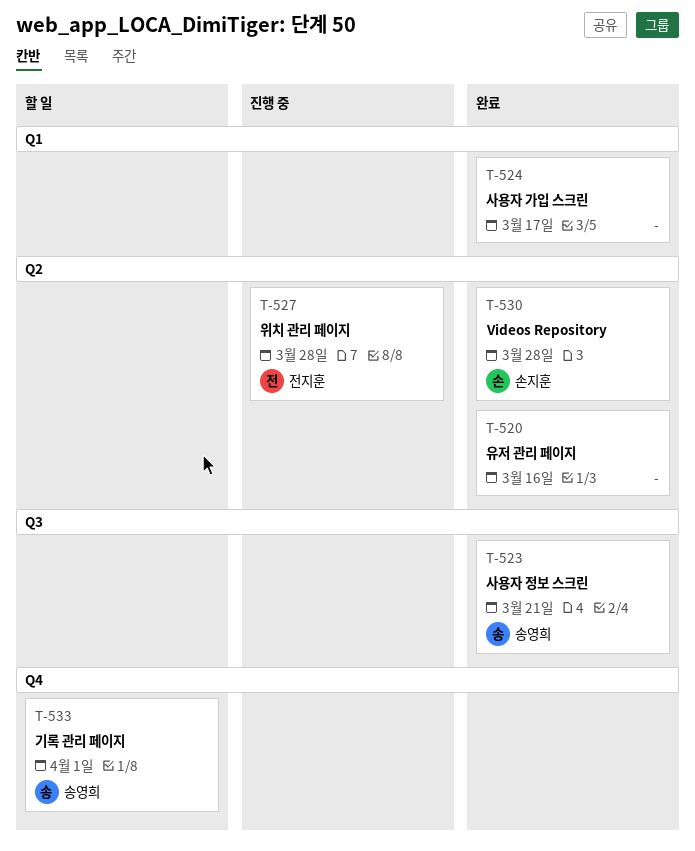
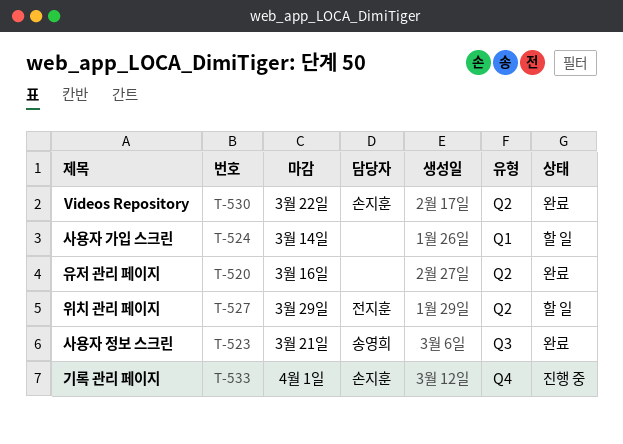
T-524, status: 완료 -> 할 일
T-524, due: Mar 17 -> Mar 14
T-527, status: 진행 중 -> 할 일
T-527, due: Mar 28 -> Mar 29
T-530, due: Mar 28 -> Mar 22
T-533, status: 할 일 -> 진행 중
T-533, owner: 송영희 -> 손지훈

